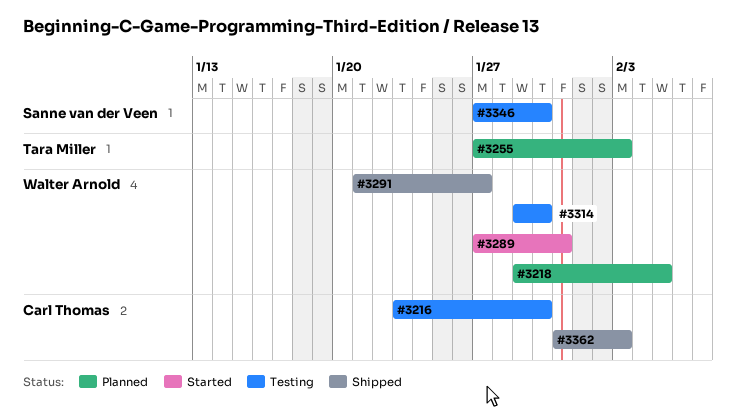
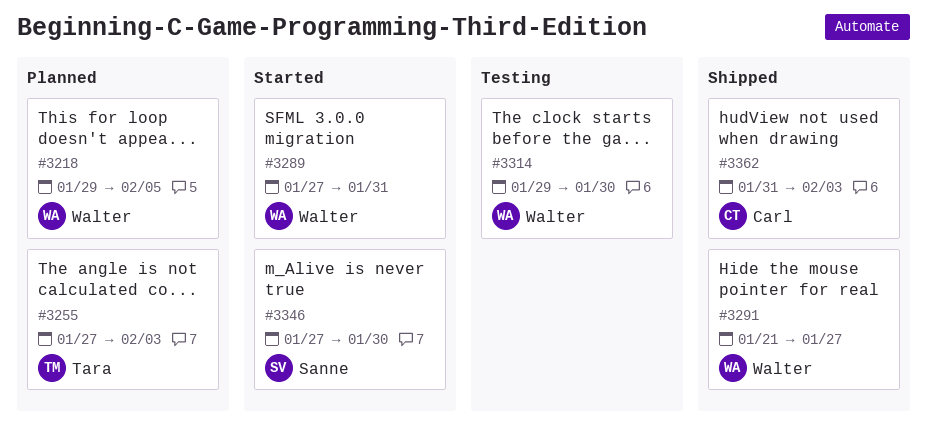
#3216: present -> none
#3346, status: Testing -> Started

